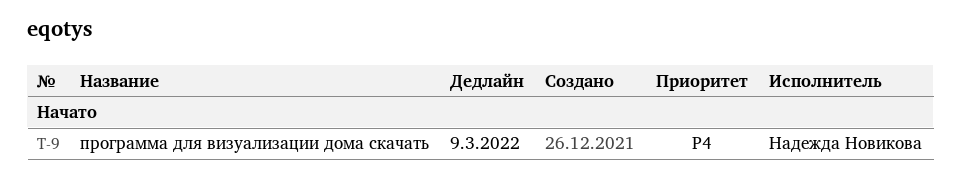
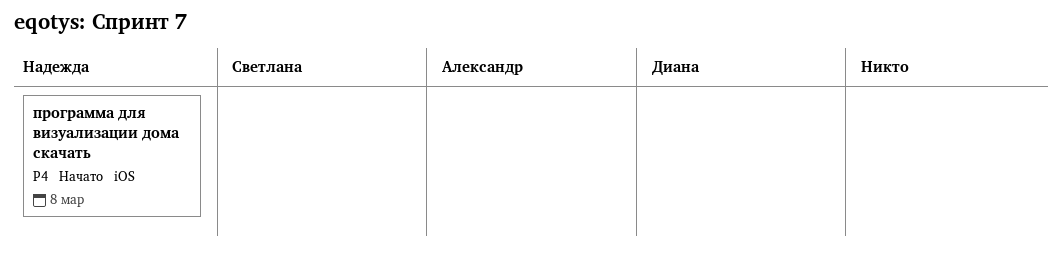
программа для визуализации дома скачать, due: Mar 9 -> Mar 8

